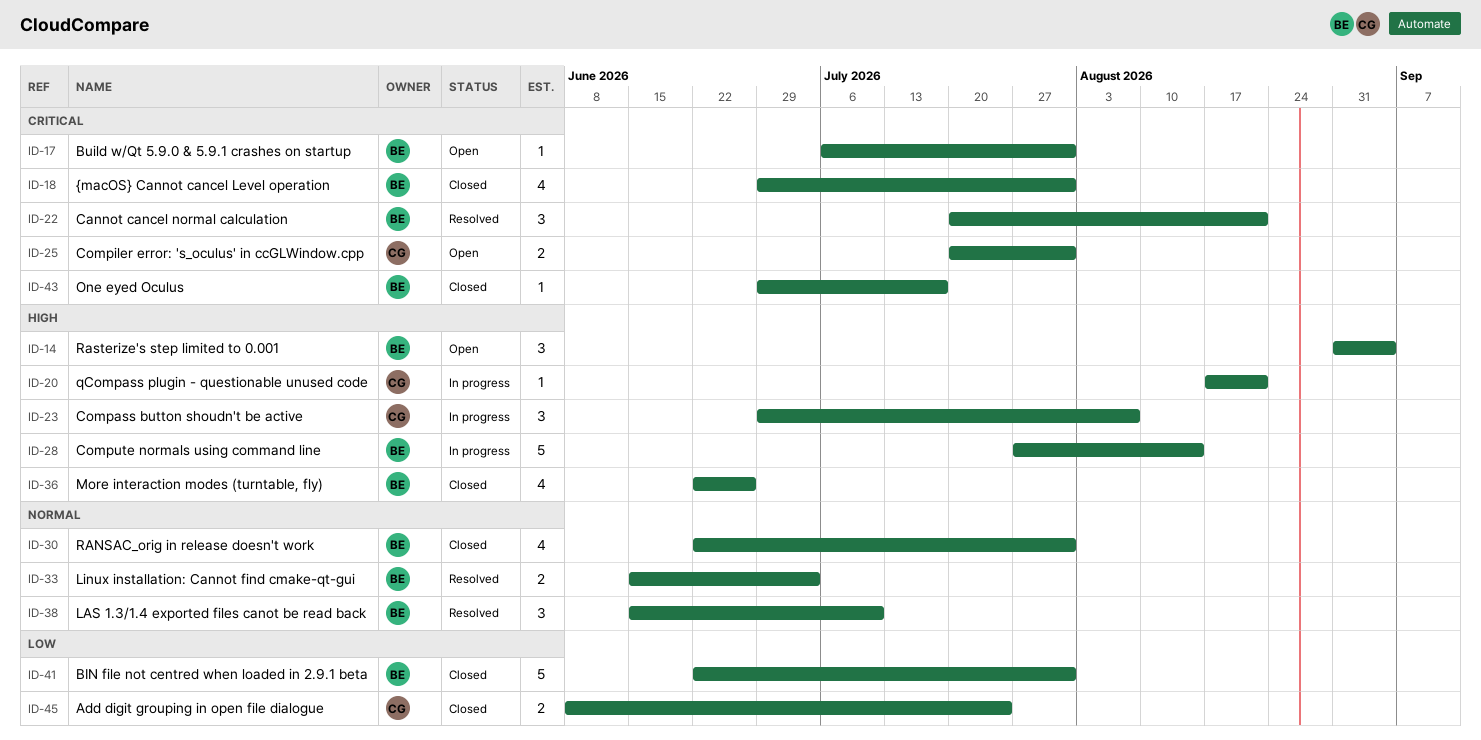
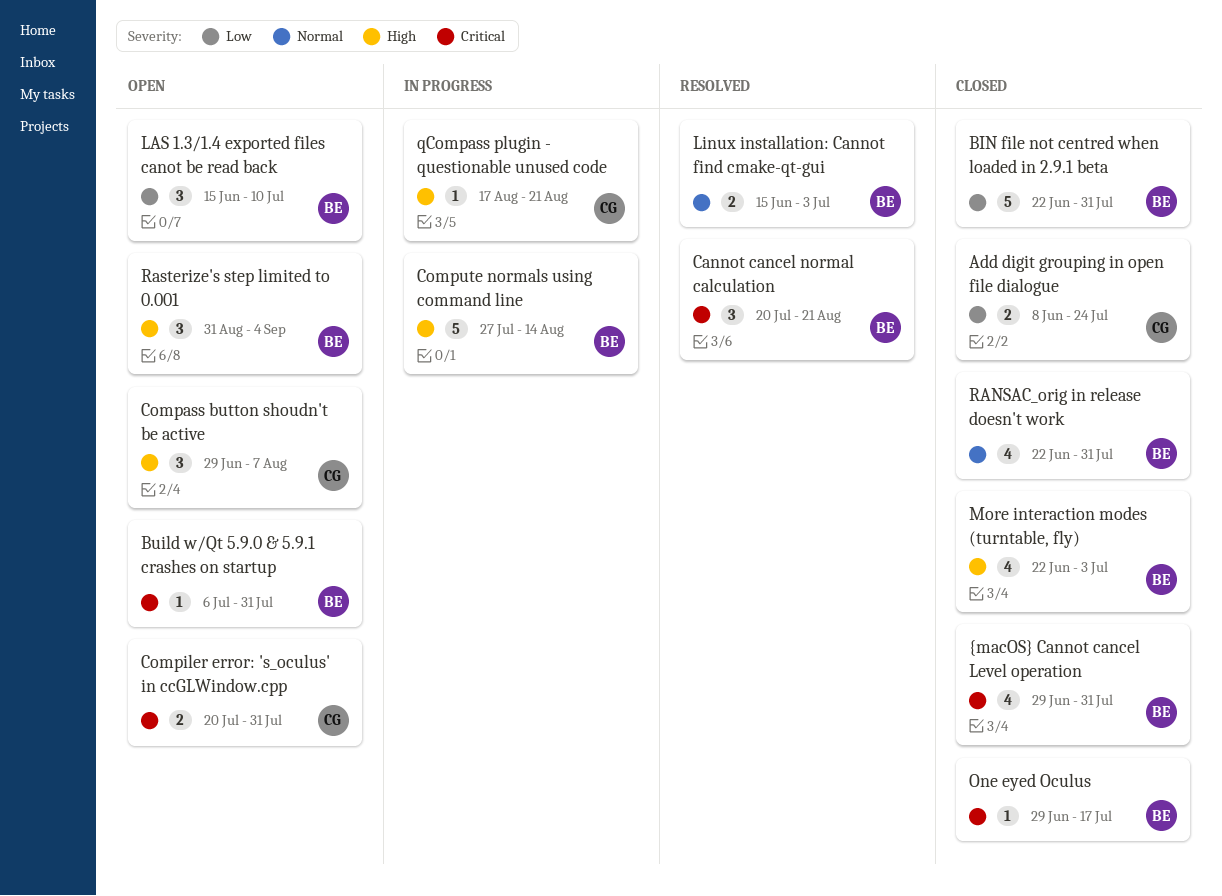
Compass button shoudn't be active, status: In progress -> Open
LAS 1.3/1.4 exported files canot be read back, status: Resolved -> Open
LAS 1.3/1.4 exported files canot be read back, priority: Normal -> Low
More interaction modes (turntable, fly), due: Jun 26 -> Jul 3

